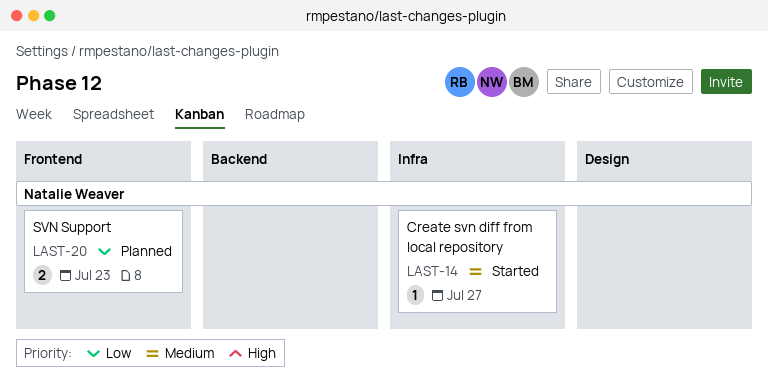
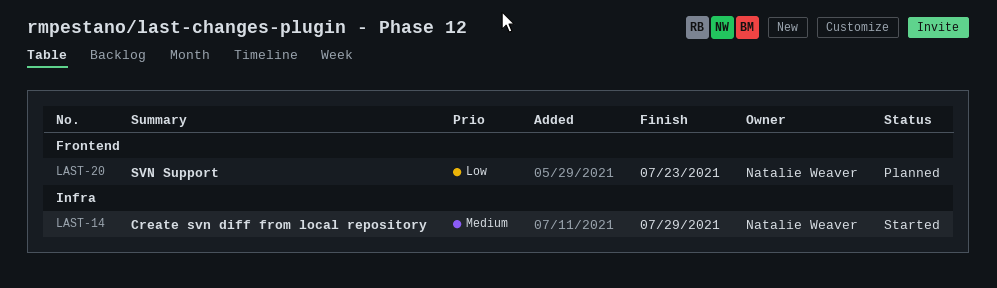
LAST-14, due: Jul 27 -> Jul 29

